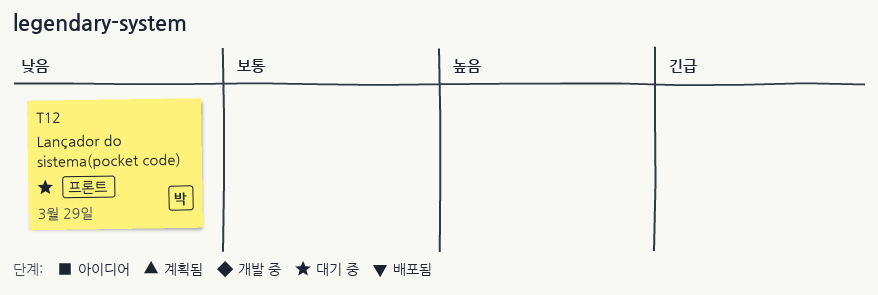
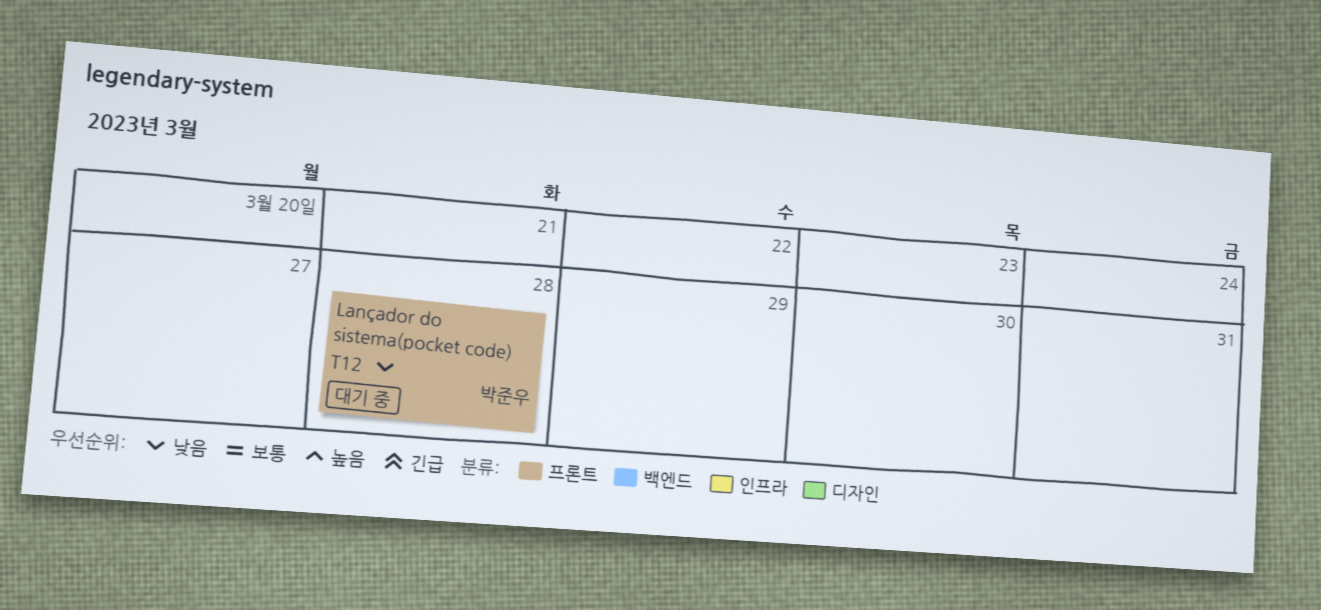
T12, due: Mar 29 -> Mar 28

